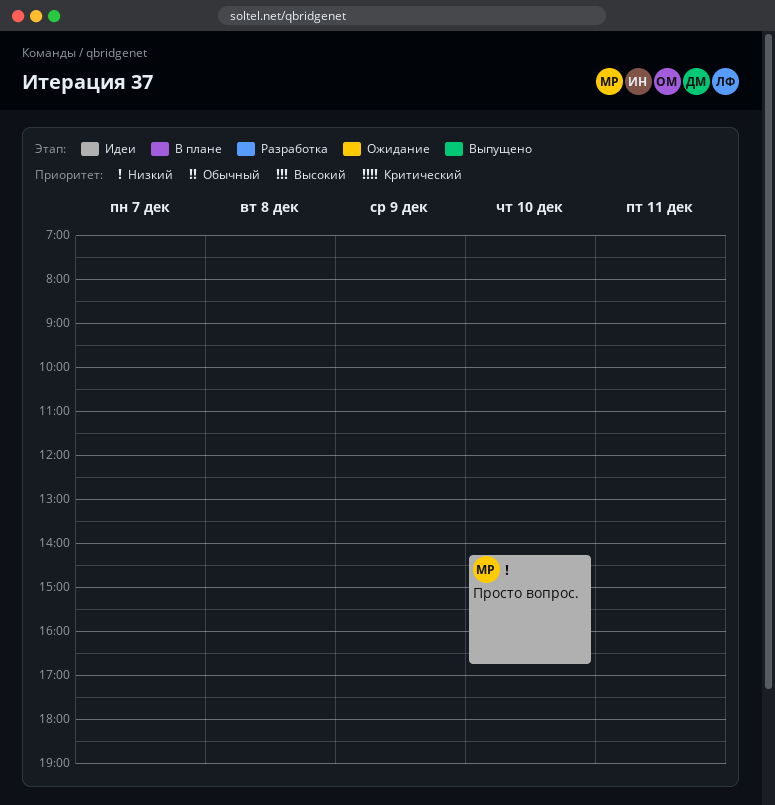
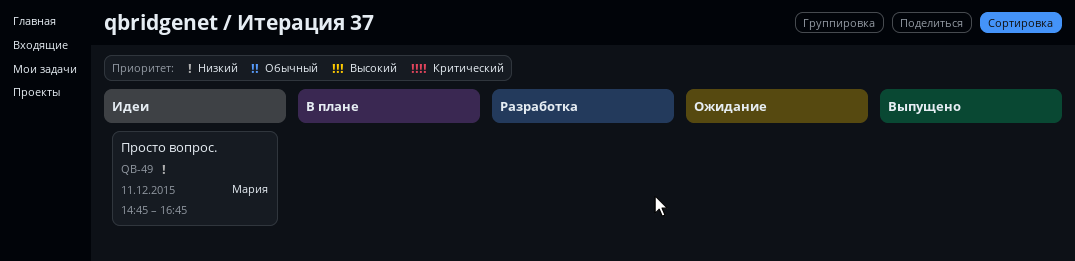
Просто вопрос., day: Dec 10 -> Dec 11
Просто вопрос., begins: 14:15 -> 14:45

